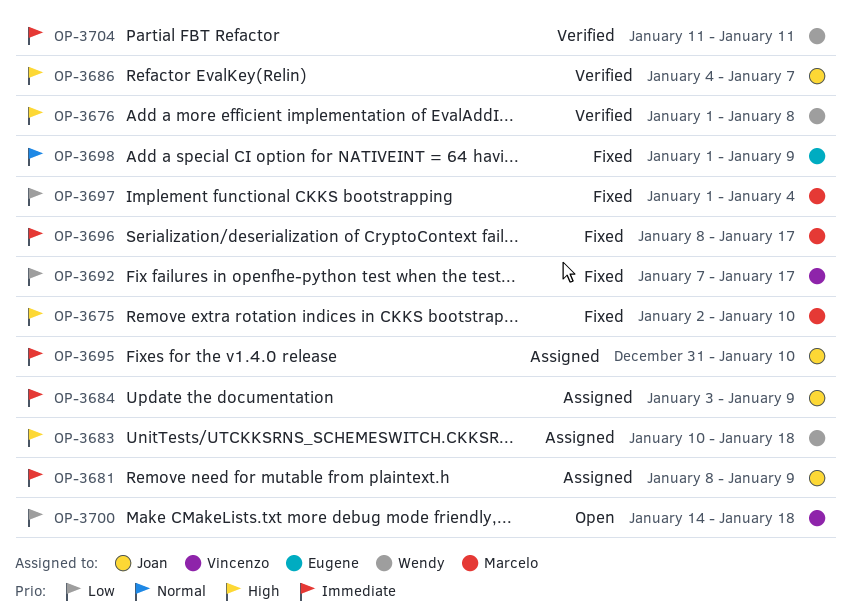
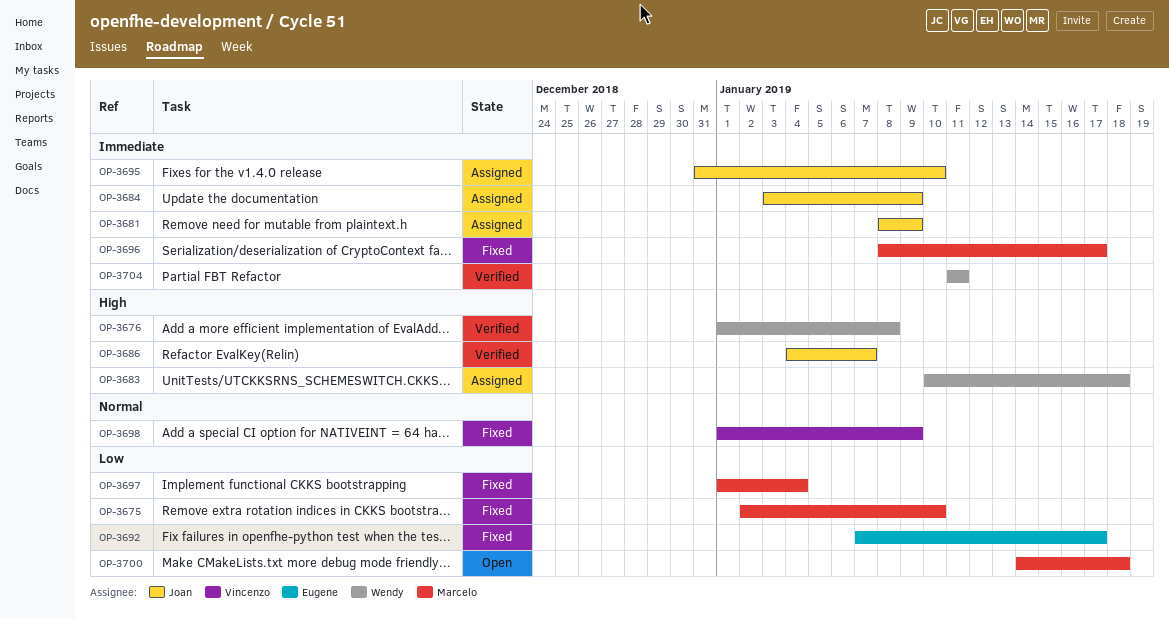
OP-3675, priority: High -> Low
OP-3692, owner: Vincenzo -> Eugene
OP-3698, owner: Eugene -> Vincenzo
OP-3700, owner: Vincenzo -> Marcelo

